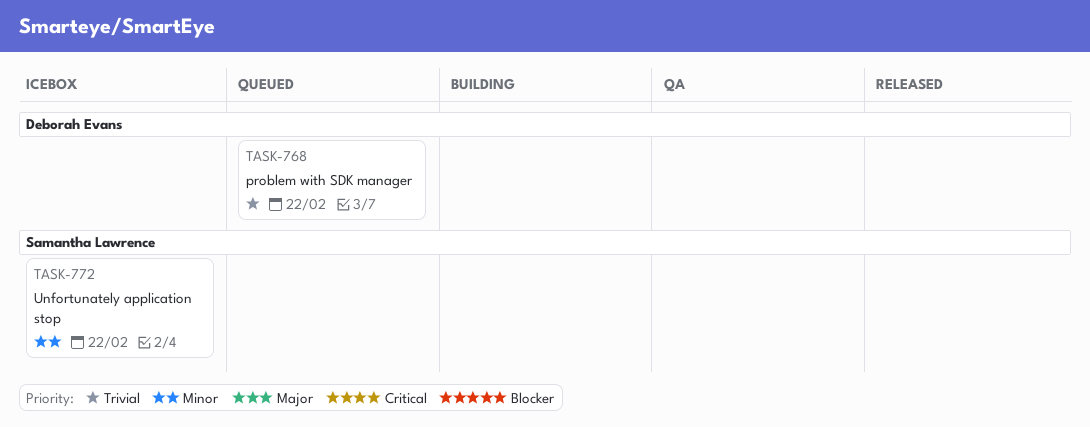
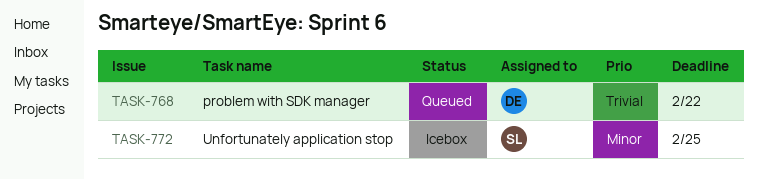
TASK-772, due: Feb 22 -> Feb 25

